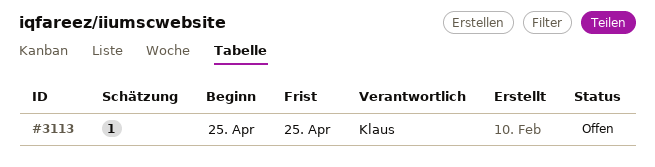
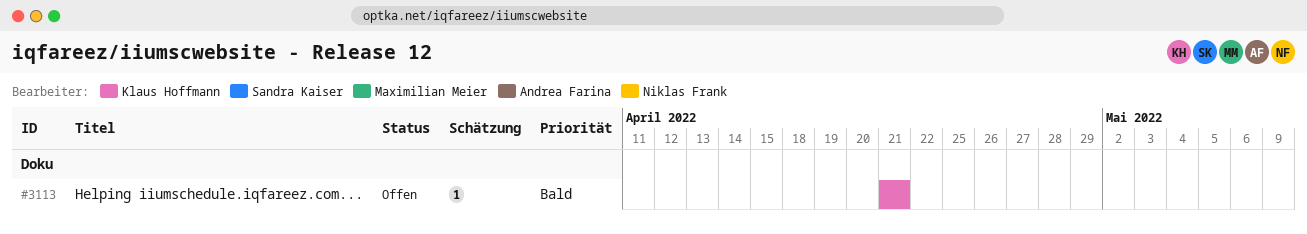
#3113, start: Apr 25 -> Apr 21
#3113, due: Apr 25 -> Apr 21

